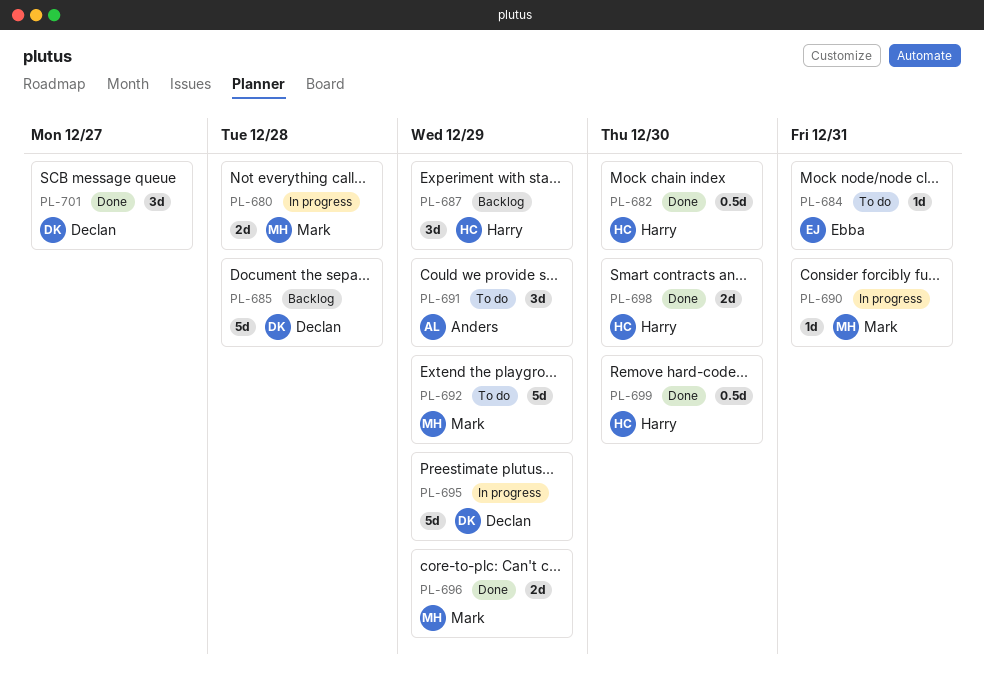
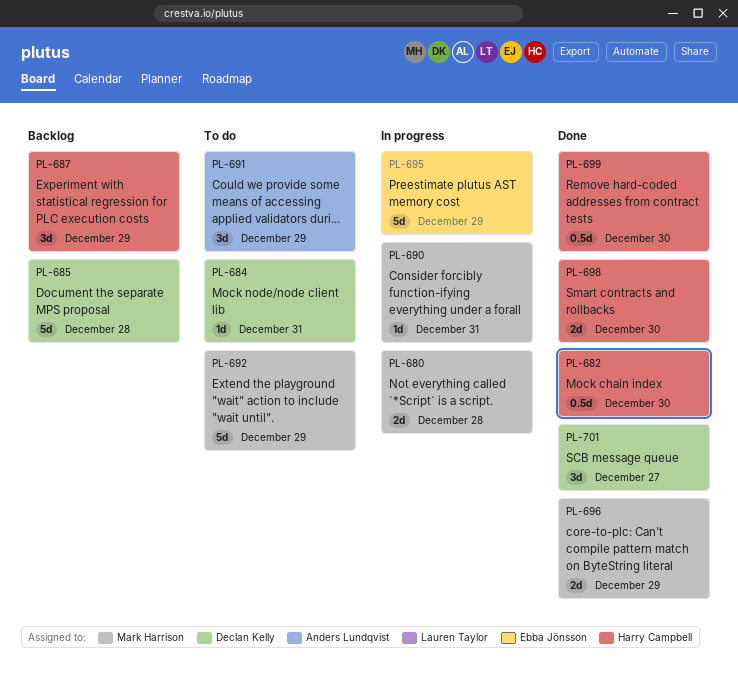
PL-684, owner: Ebba Jönsson -> Declan Kelly
PL-695, owner: Declan Kelly -> Ebba Jönsson

